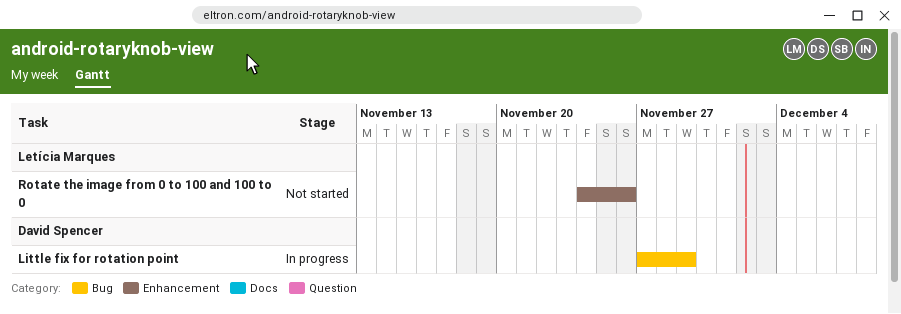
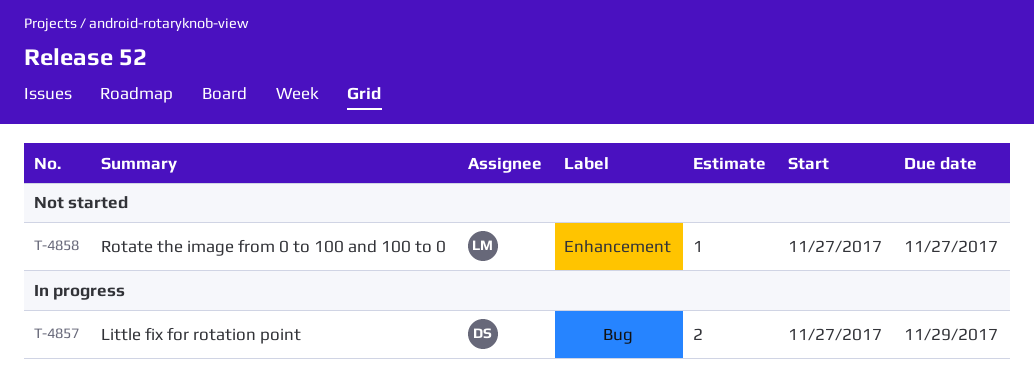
Rotate the image from 0 to 100 and 100 to 0, start: Nov 24 -> Nov 27
Rotate the image from 0 to 100 and 100 to 0, due: Nov 26 -> Nov 27

